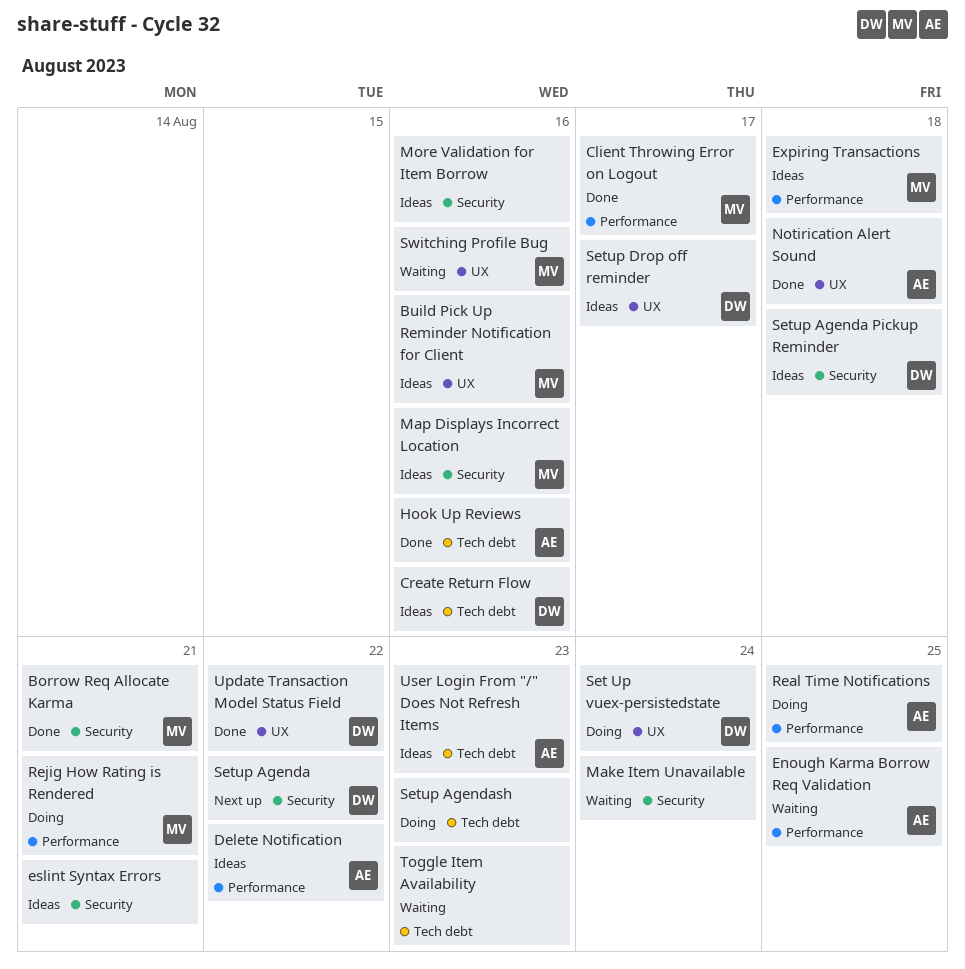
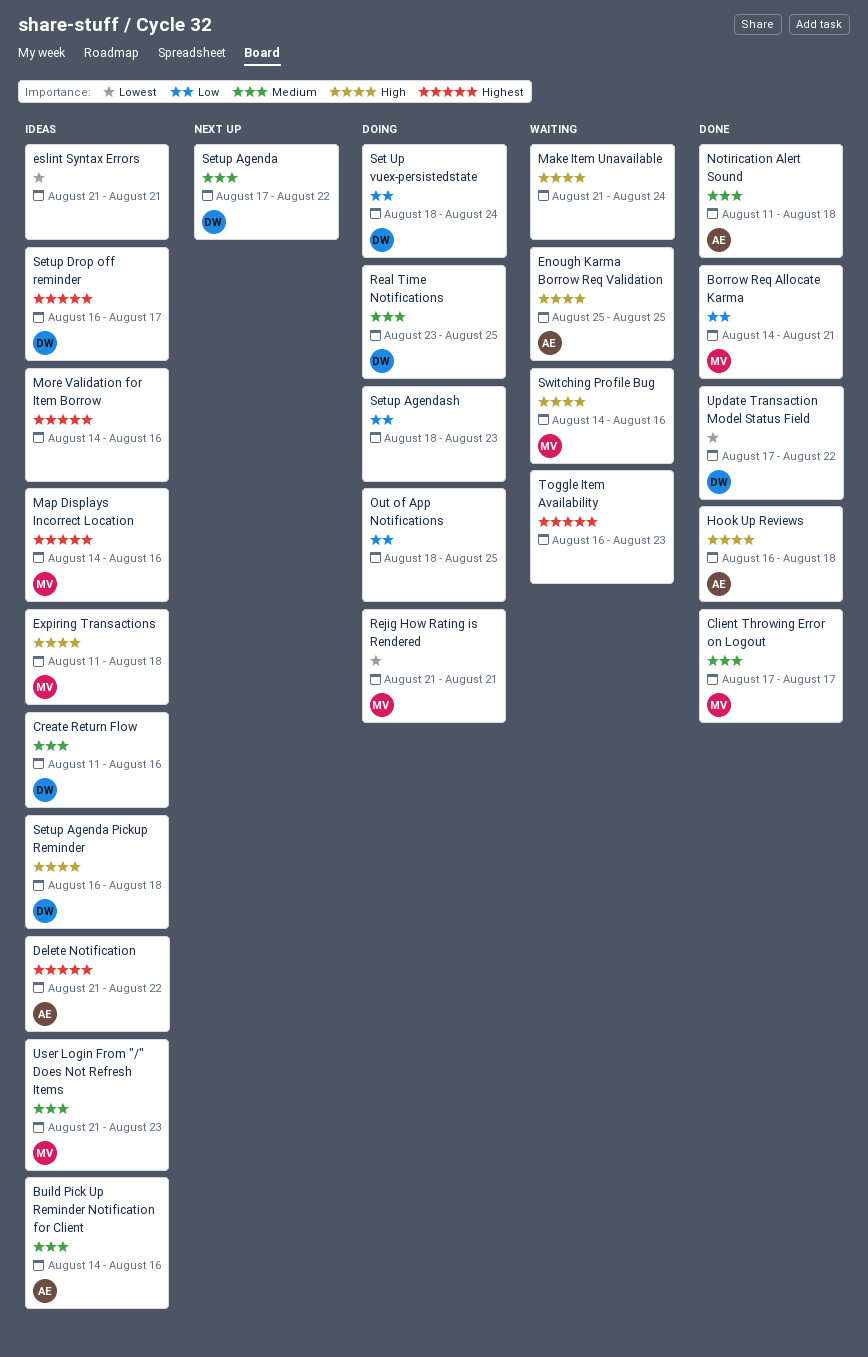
Build Pick Up Reminder Notification for Client, owner: MV -> AE
Hook Up Reviews, due: Aug 16 -> Aug 18
Out of App Notifications: none -> present
Real Time Notifications, owner: AE -> DW
User Login From "/" Does Not Refresh Items, owner: AE -> MV

